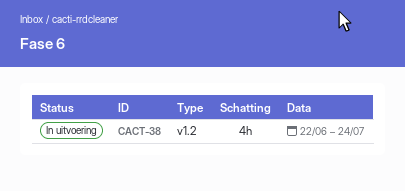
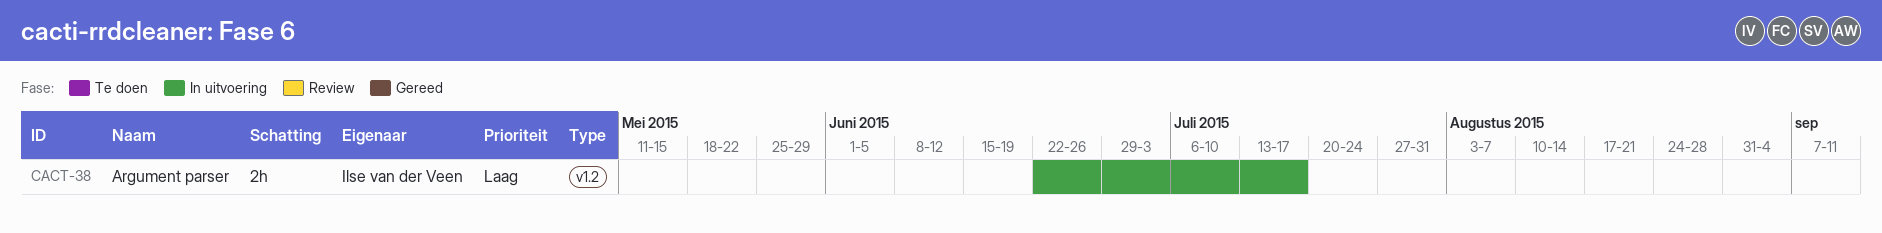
CACT-38, estimate: 4h -> 2h
CACT-38, due: Jul 24 -> Jul 17

